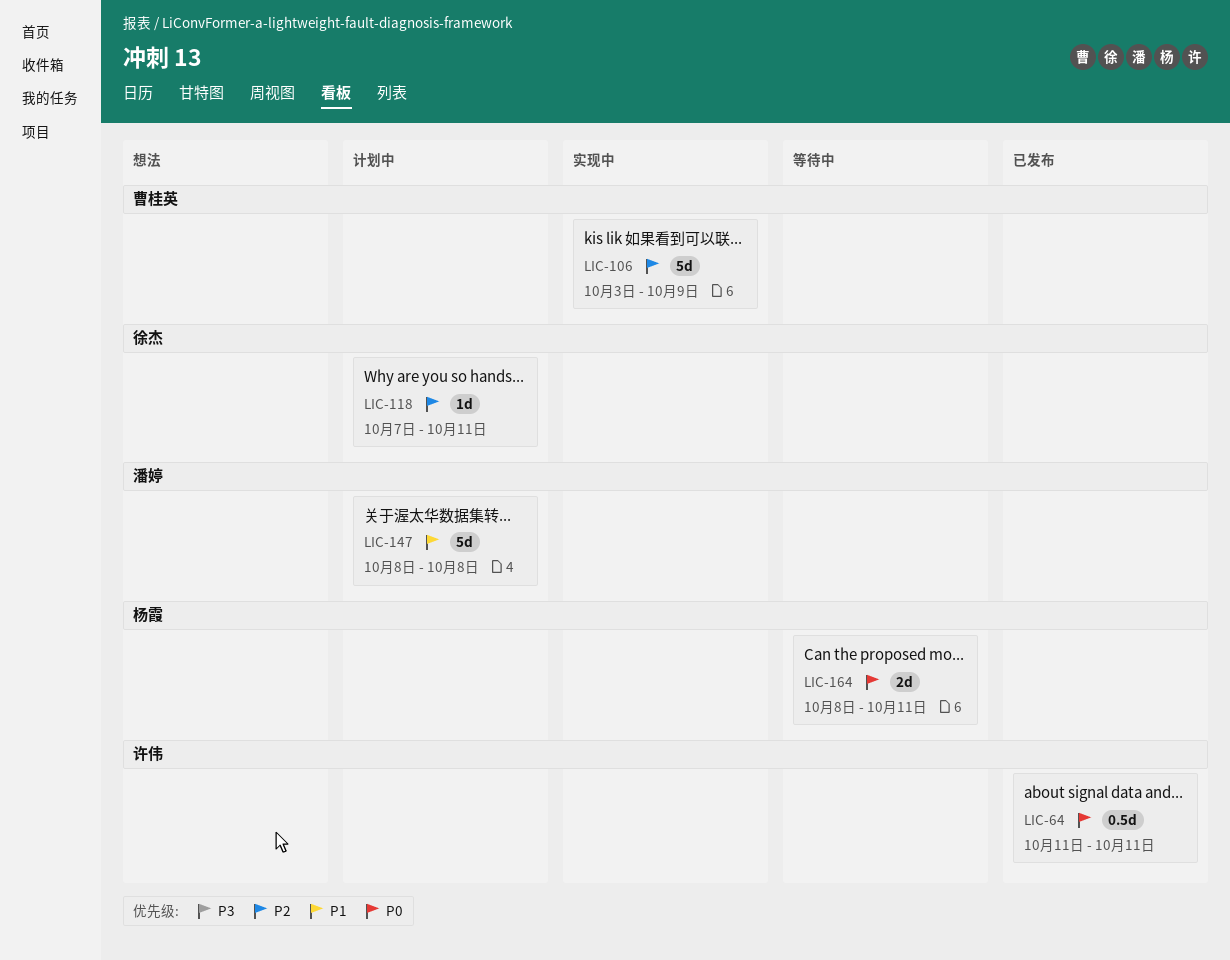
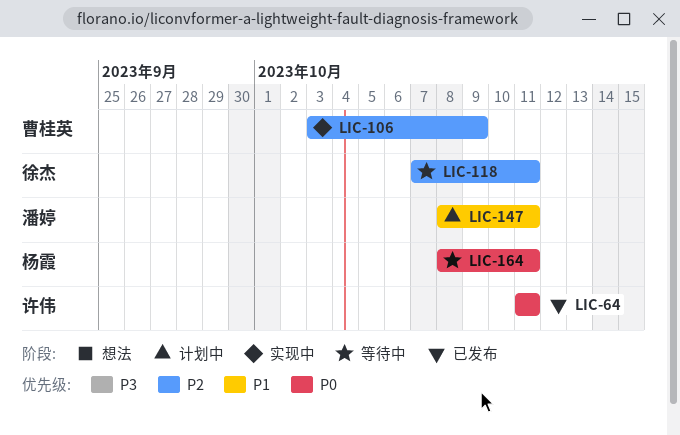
LIC-118, status: 计划中 -> 等待中
LIC-147, due: Oct 8 -> Oct 11

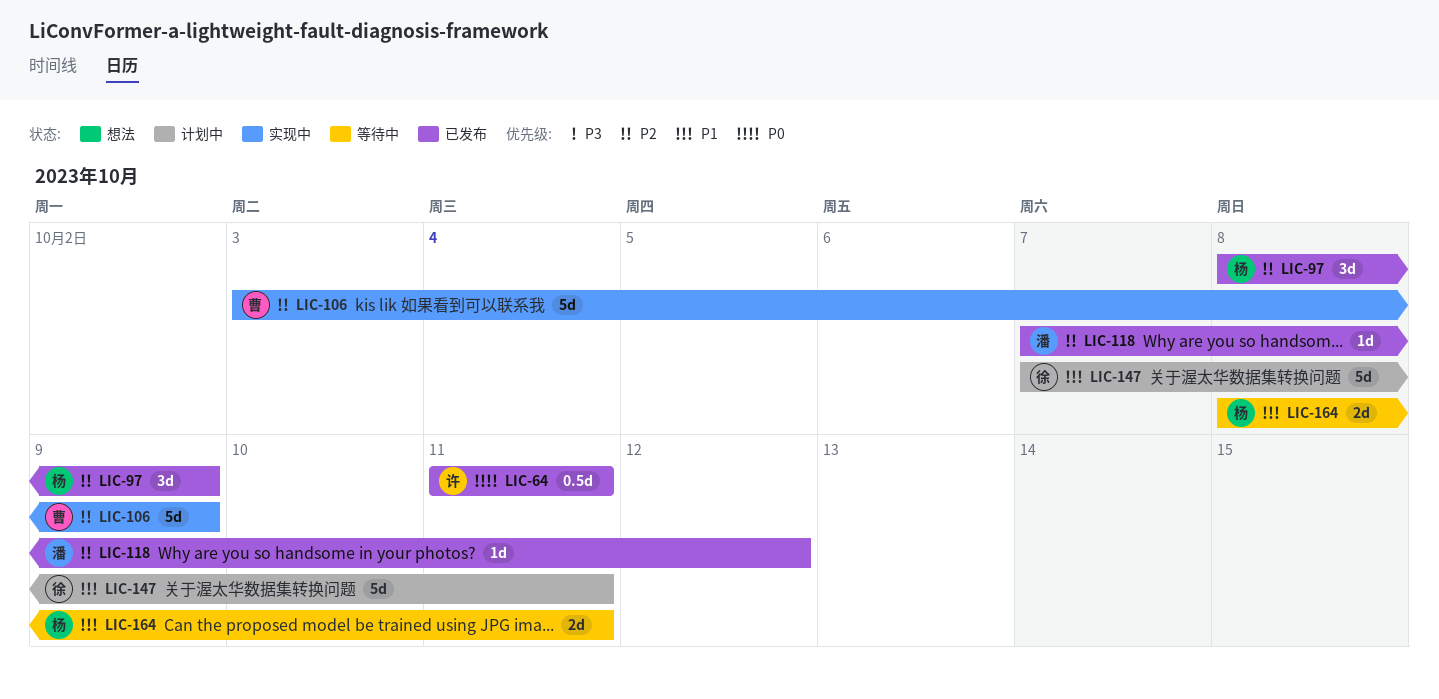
LIC-97: none -> present
LIC-118, status: 等待中 -> 已发布
LIC-118, owner: 徐杰 -> 潘婷
LIC-118, due: Oct 11 -> Oct 12
LIC-147, owner: 潘婷 -> 徐杰
LIC-147, start: Oct 8 -> Oct 7
LIC-164, priority: P0 -> P1

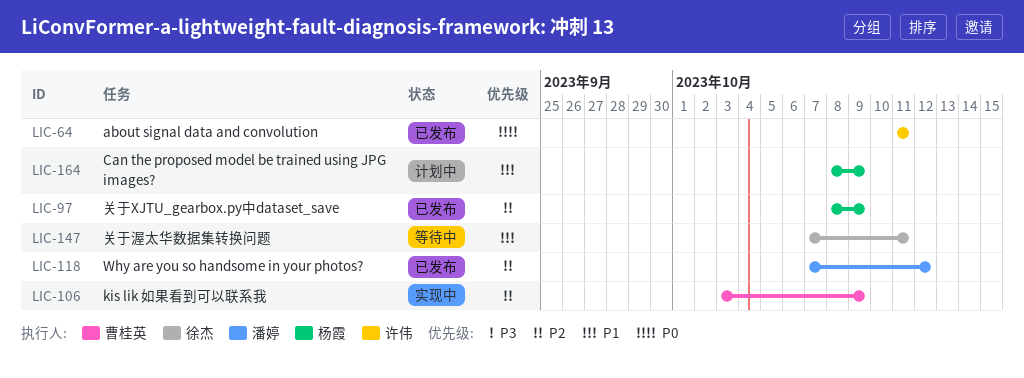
LIC-147, status: 计划中 -> 等待中
LIC-164, status: 等待中 -> 计划中
LIC-164, due: Oct 11 -> Oct 9

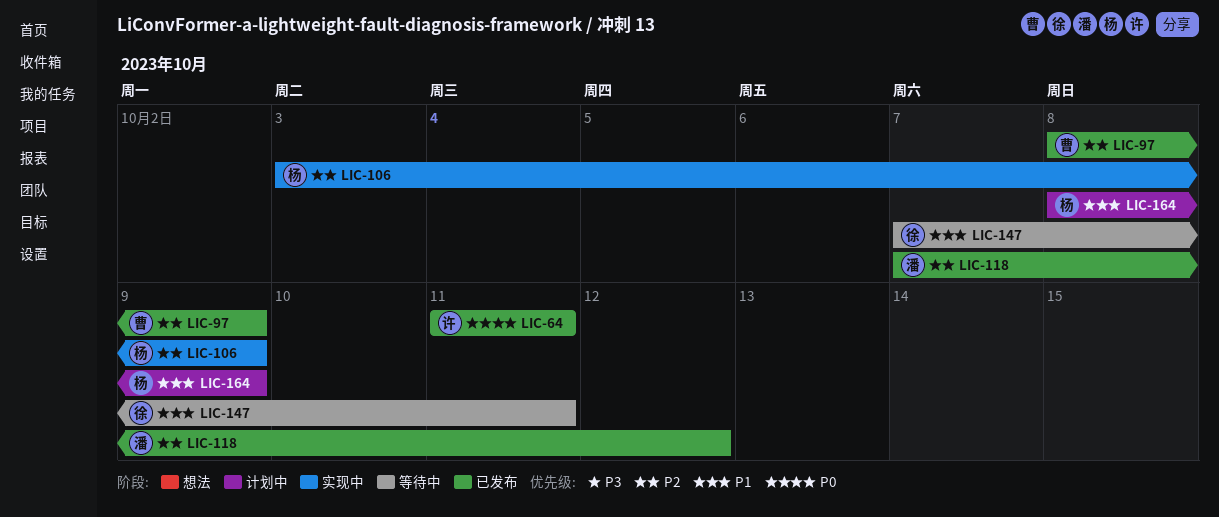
LIC-97, owner: 杨霞 -> 曹桂英
LIC-106, owner: 曹桂英 -> 杨霞

